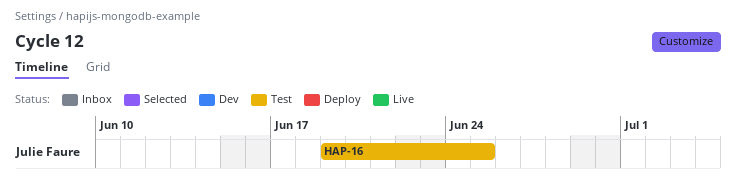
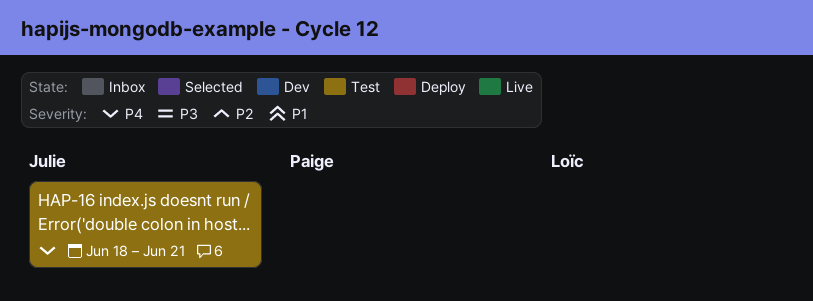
HAP-16, start: Jun 19 -> Jun 18
HAP-16, due: Jun 25 -> Jun 21

